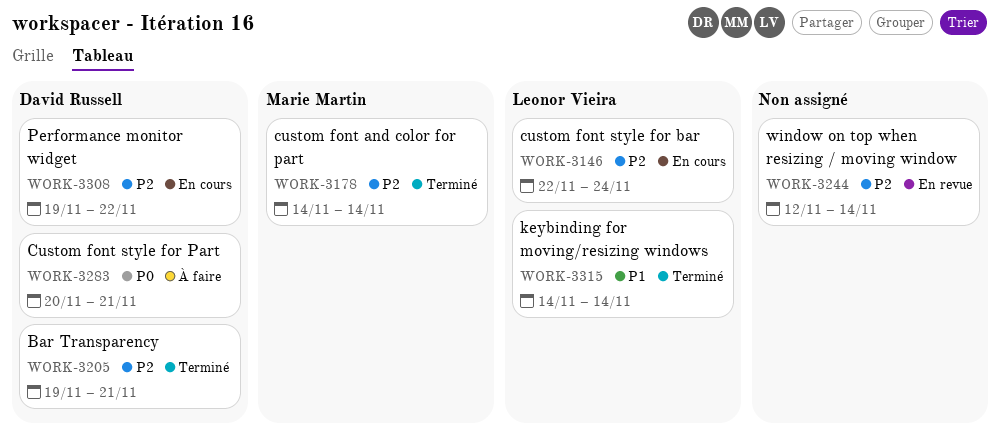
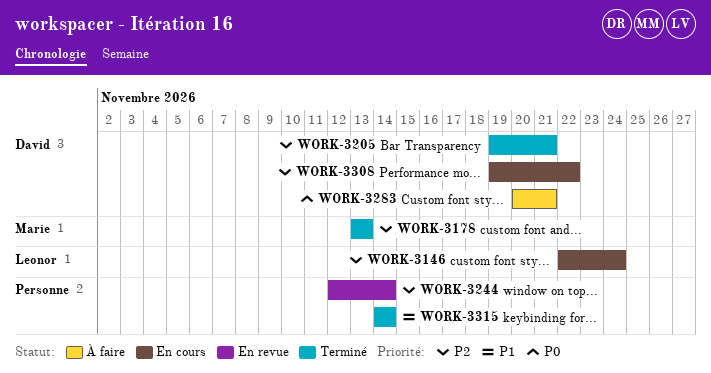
WORK-3178, start: Nov 14 -> Nov 13
WORK-3178, due: Nov 14 -> Nov 13
WORK-3315, owner: Leonor Vieira -> none

